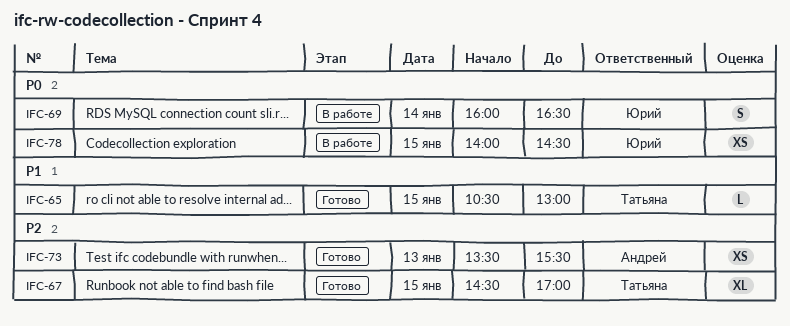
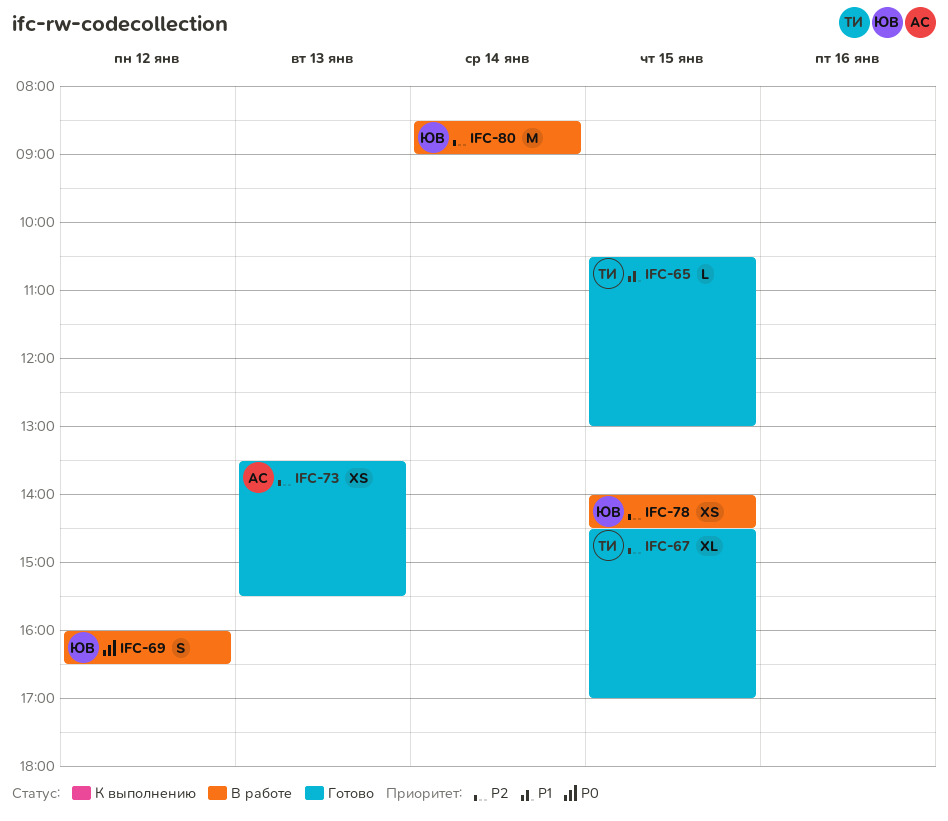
IFC-69, day: Jan 14 -> Jan 12
IFC-78, priority: P0 -> P2
IFC-80: none -> present

